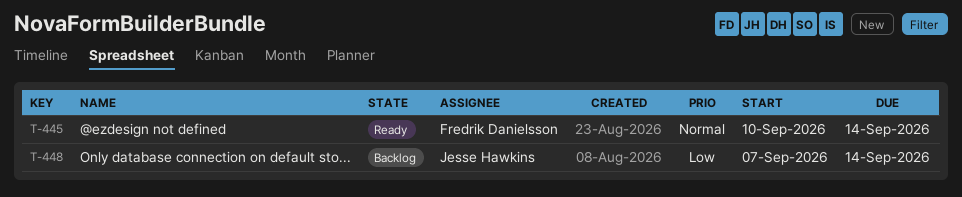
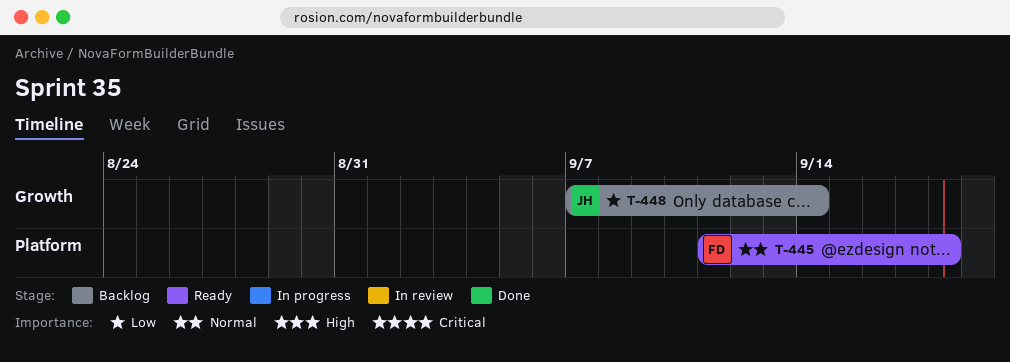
T-445, start: Sep 10 -> Sep 11
T-445, due: Sep 14 -> Sep 18

